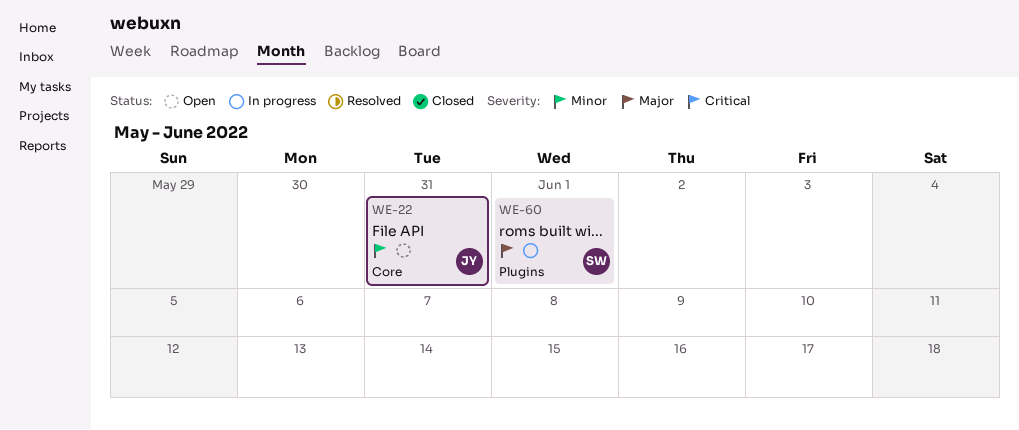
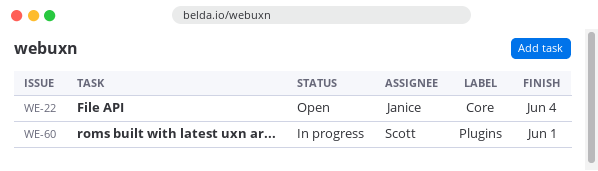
WE-22, due: May 31 -> Jun 4

